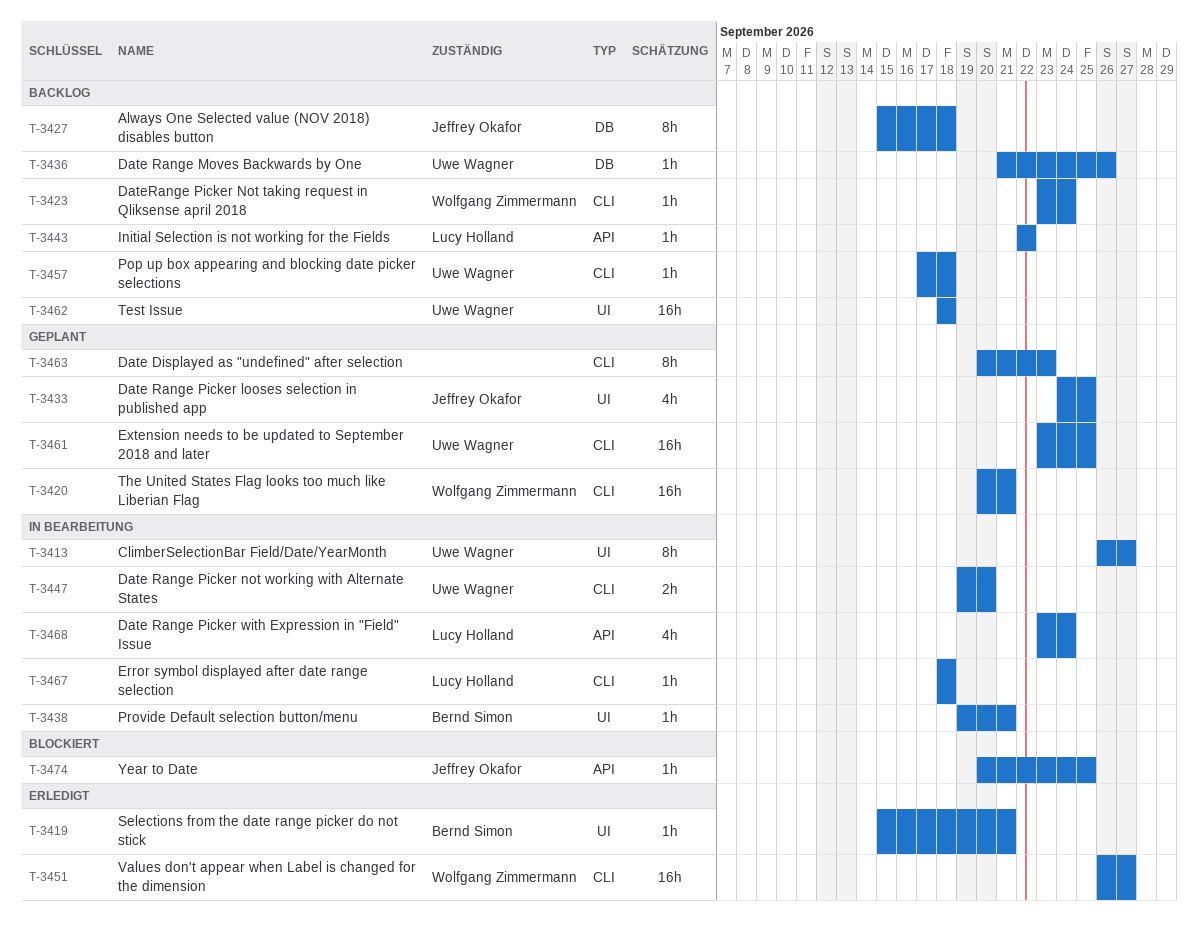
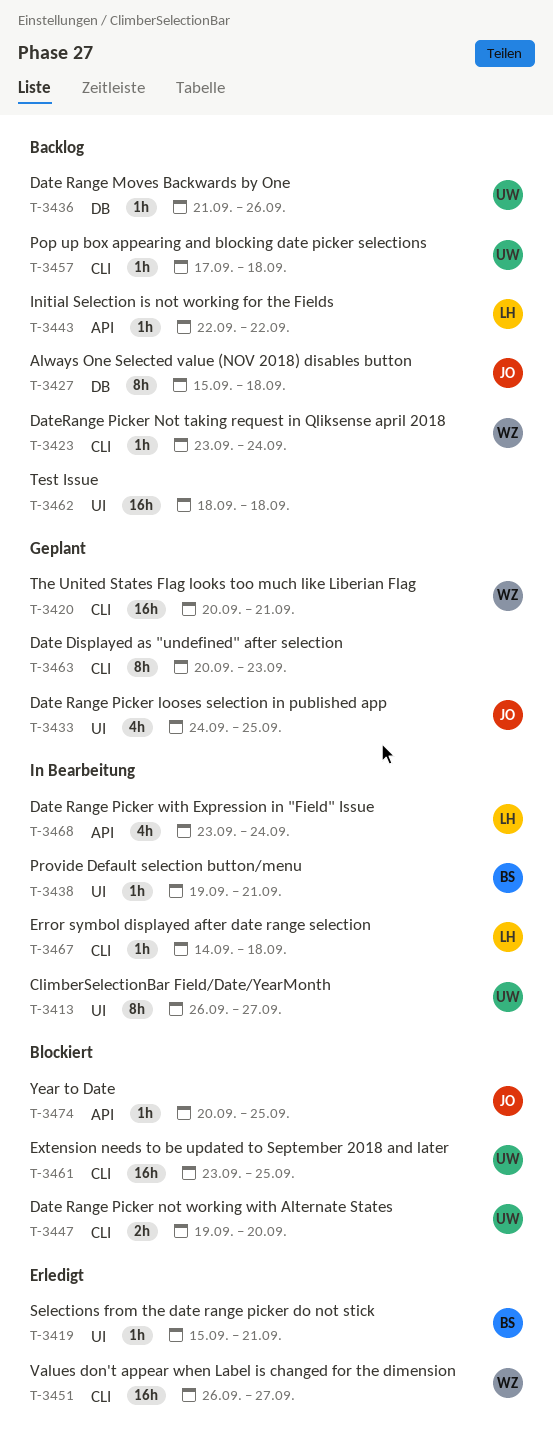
T-3447, status: In Bearbeitung -> Blockiert
T-3461, status: Geplant -> Blockiert
T-3462, owner: Uwe Wagner -> none
T-3467, start: Sep 18 -> Sep 14

